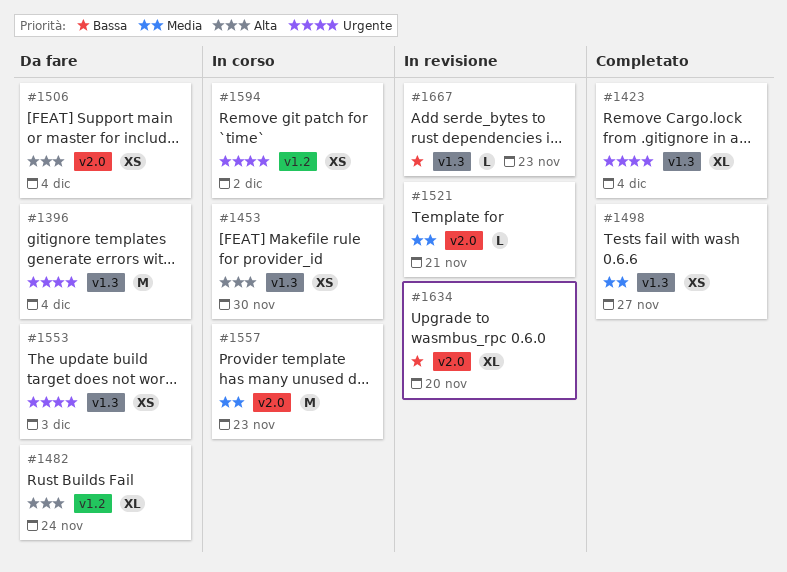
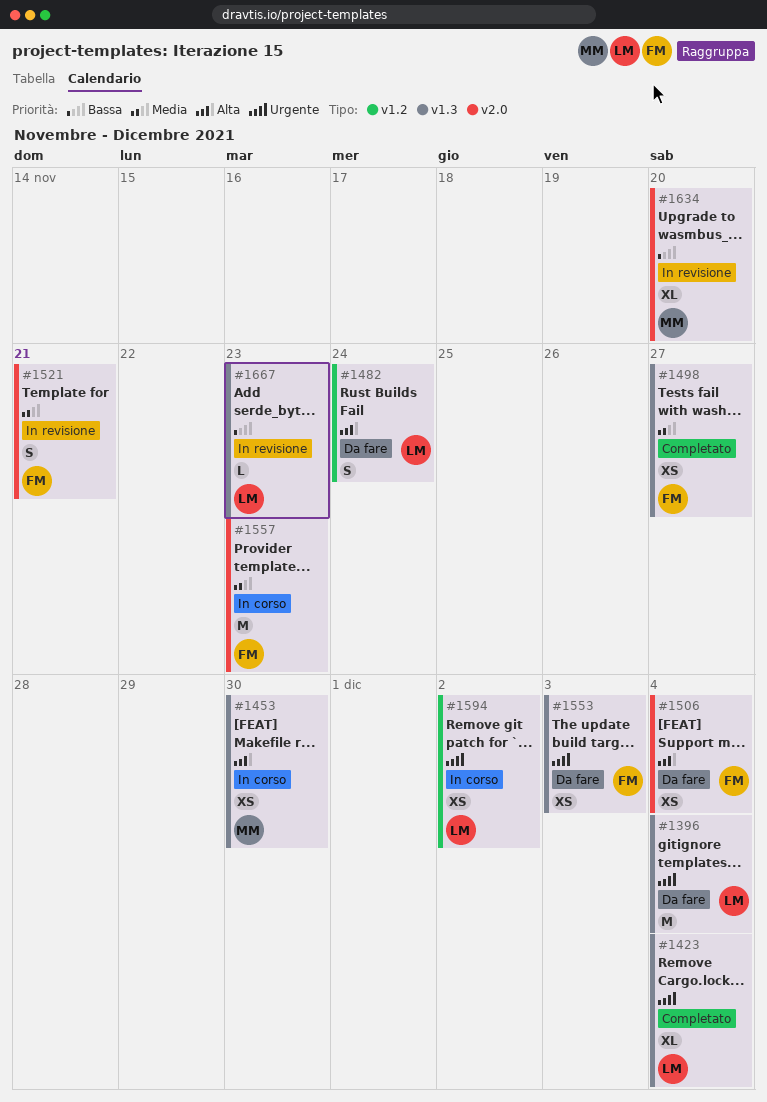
#1482, estimate: XL -> S
#1521, estimate: L -> S

